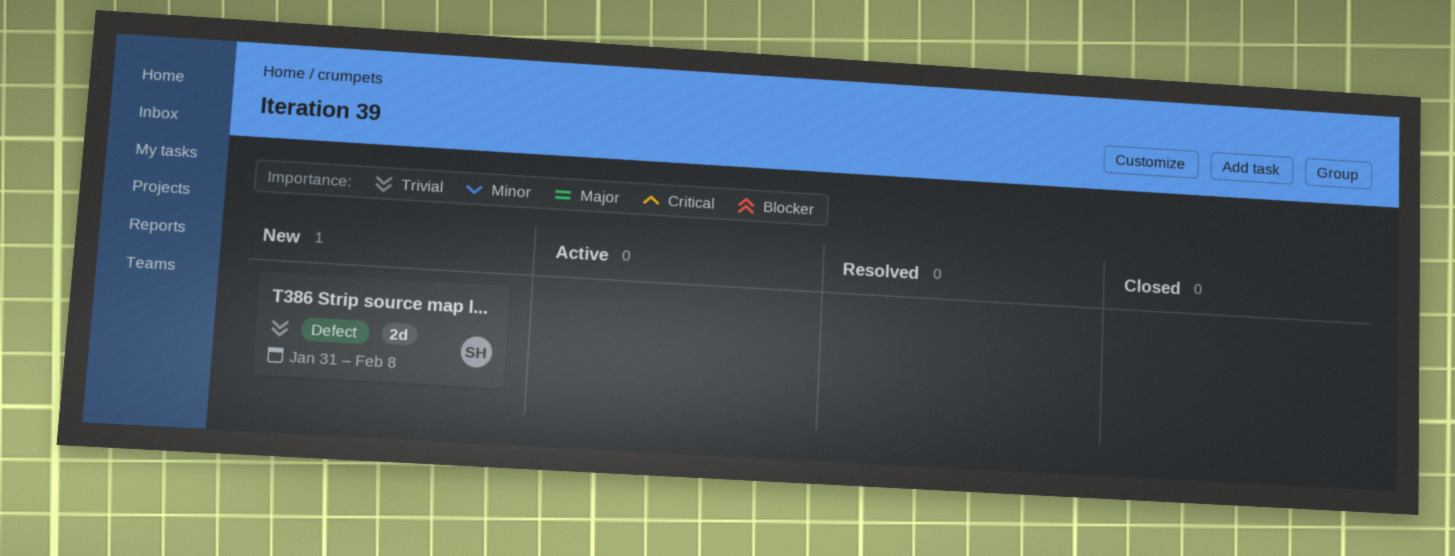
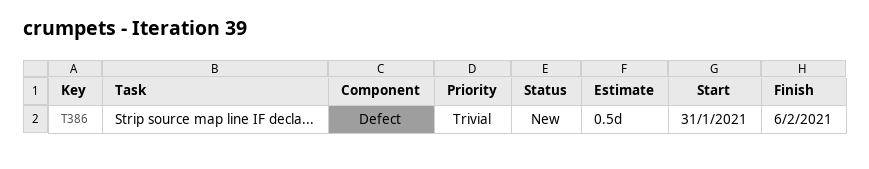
T386, estimate: 2d -> 0.5d
T386, due: Feb 8 -> Feb 6

